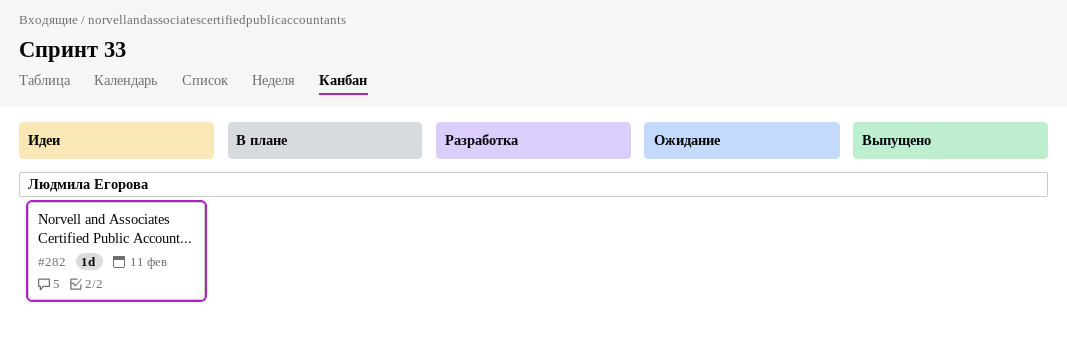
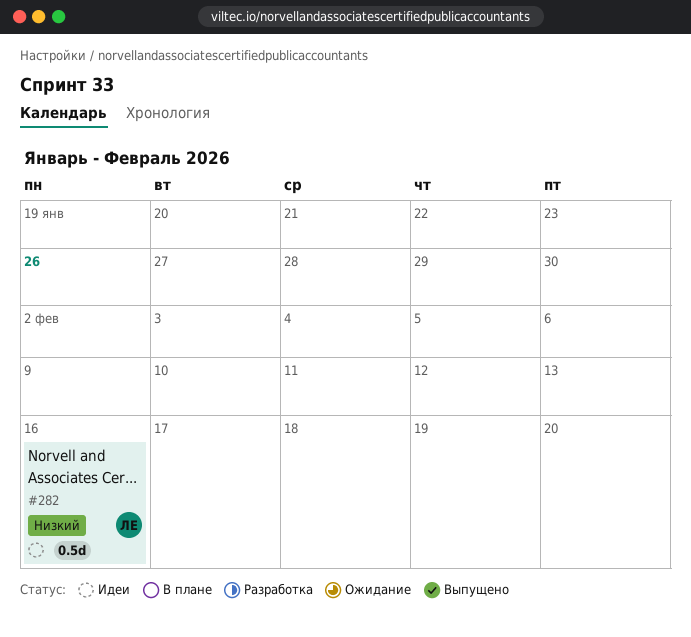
#282, estimate: 1d -> 0.5d
#282, due: Feb 11 -> Feb 16

